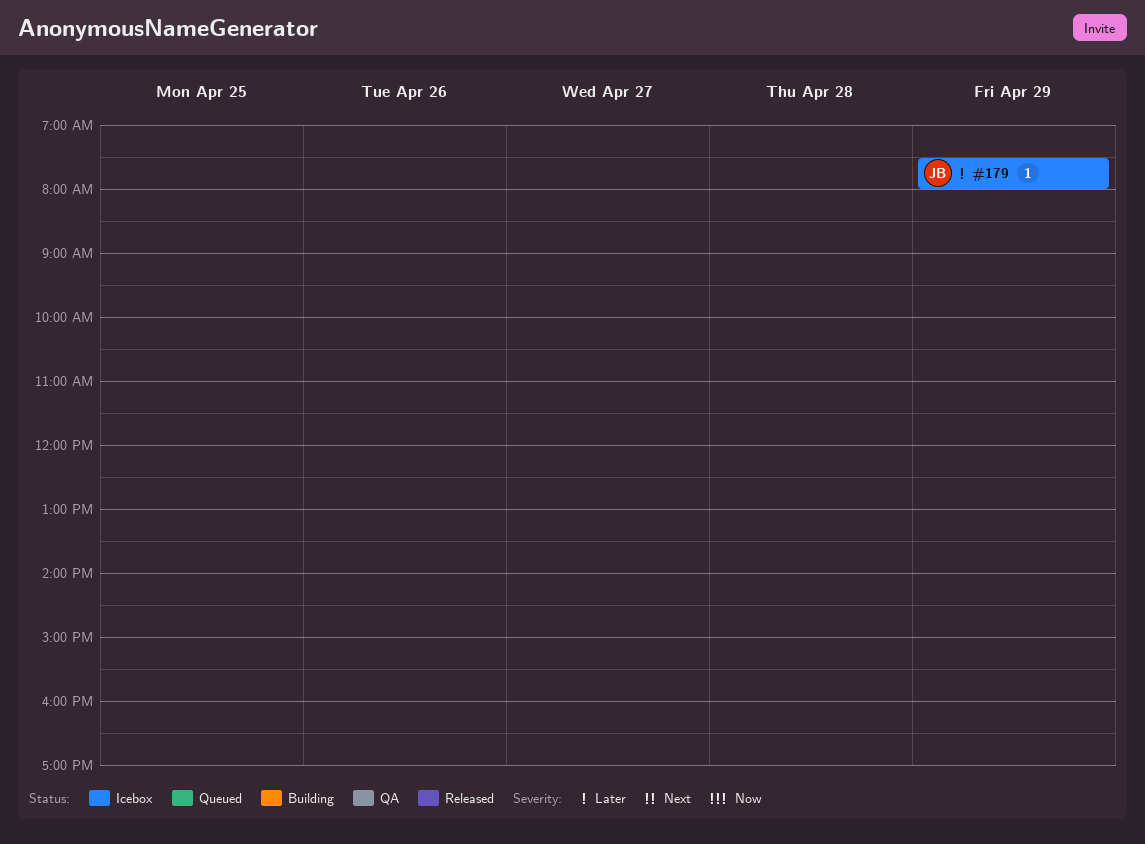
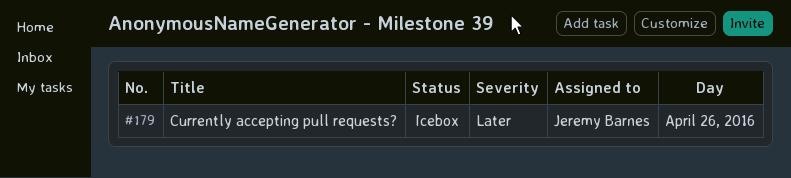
#179, day: Apr 29 -> Apr 26

